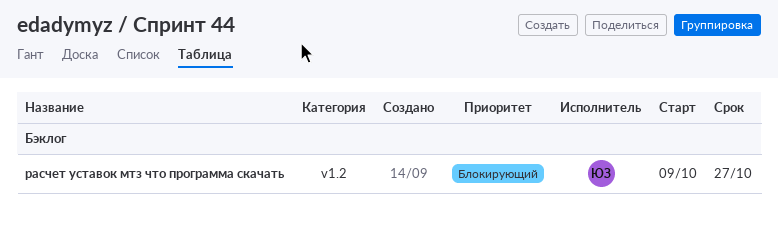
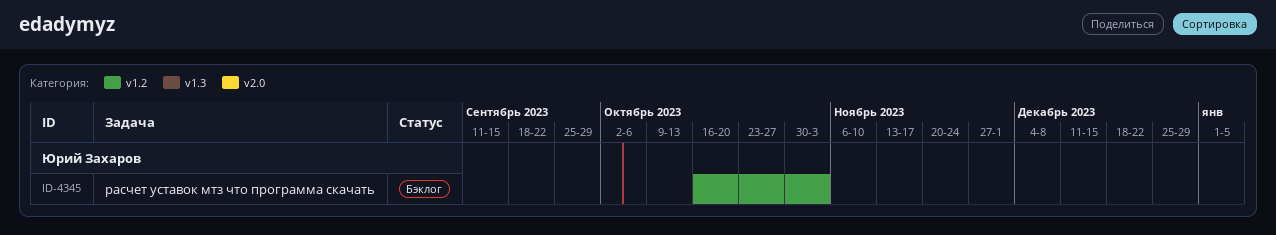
расчет уставок мтз что программа скачать, start: Oct 9 -> Oct 16
расчет уставок мтз что программа скачать, due: Oct 27 -> Nov 3

